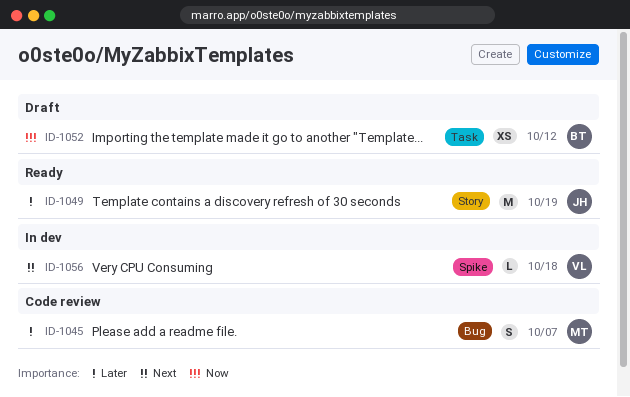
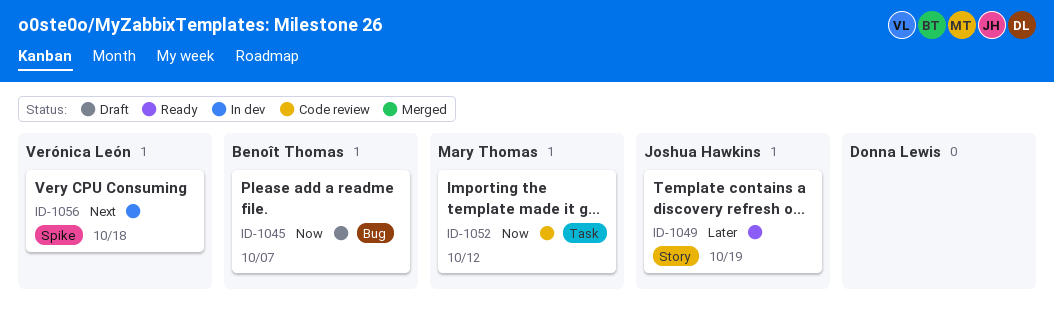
ID-1045, status: Code review -> Draft
ID-1045, owner: Mary Thomas -> Benoît Thomas
ID-1045, priority: Later -> Now
ID-1052, status: Draft -> Code review
ID-1052, owner: Benoît Thomas -> Mary Thomas

